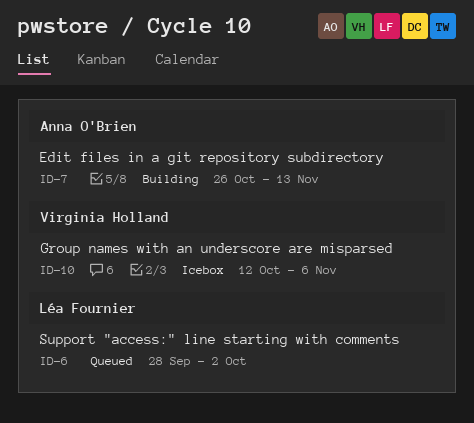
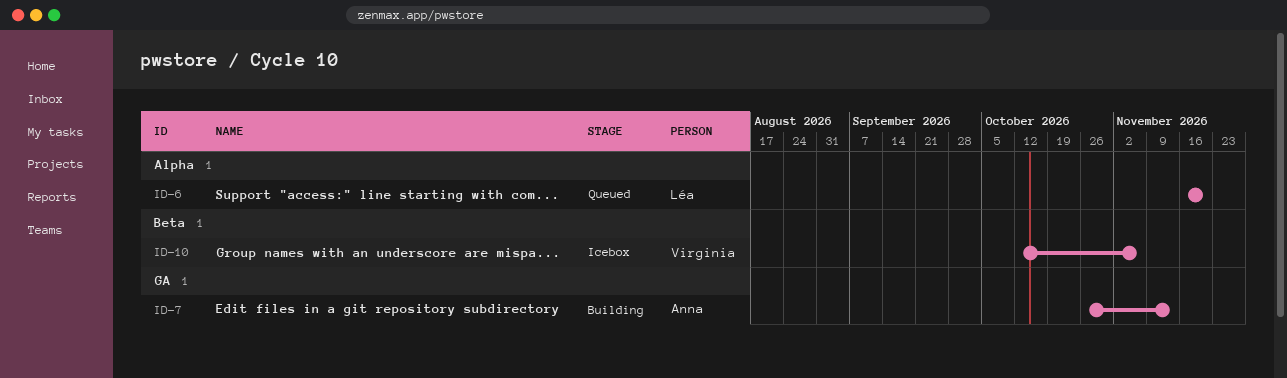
ID-6, start: Sep 28 -> Nov 16
ID-6, due: Oct 2 -> Nov 20

